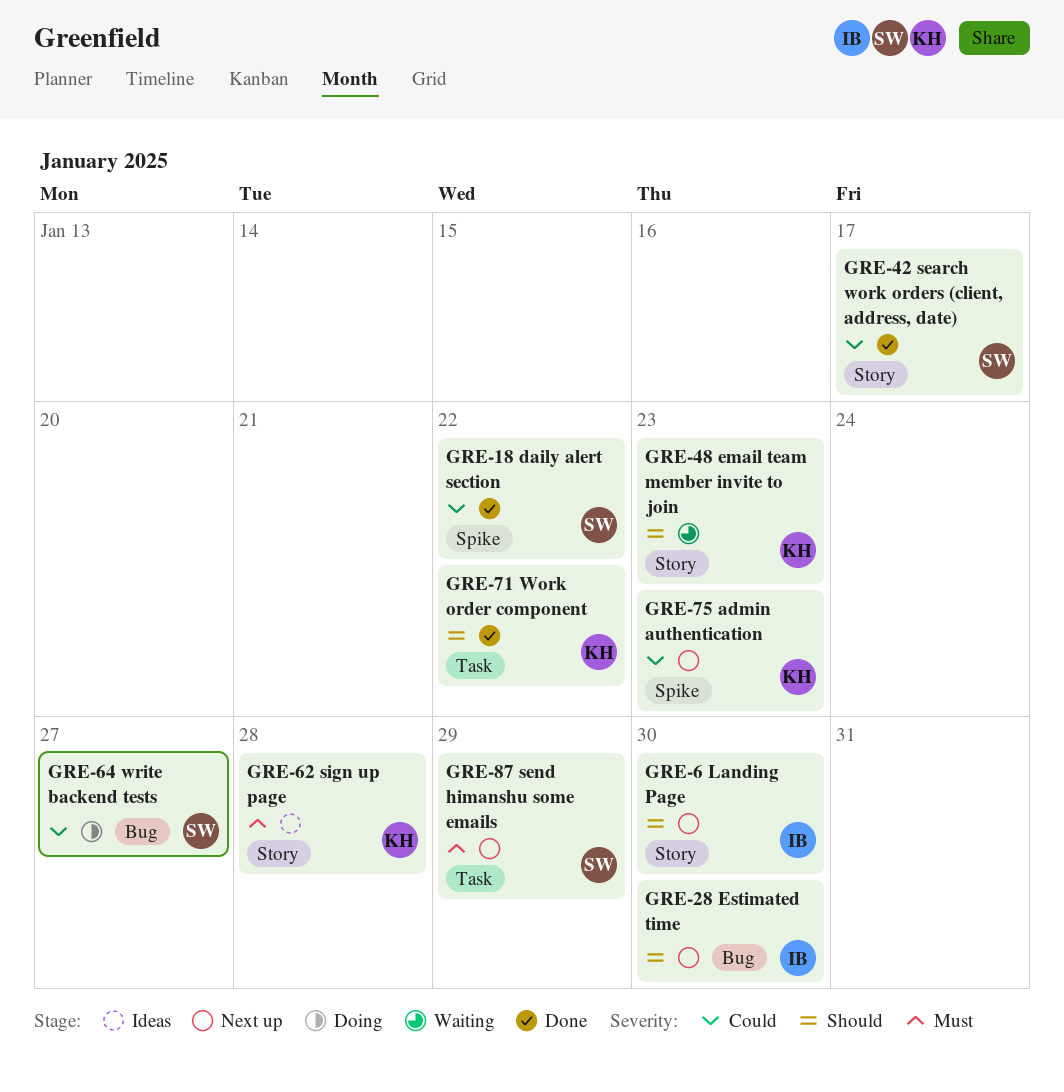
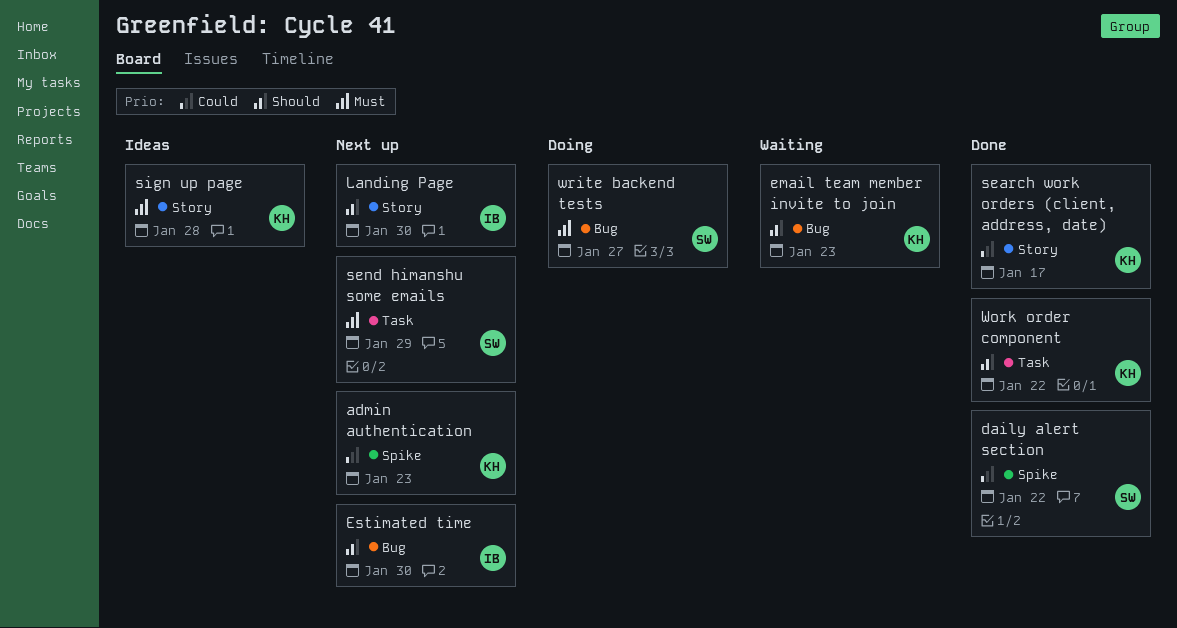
email team member invite to join, label: Story -> Bug
search work orders (client, address, date), owner: SW -> KH
write backend tests, priority: Could -> Must

